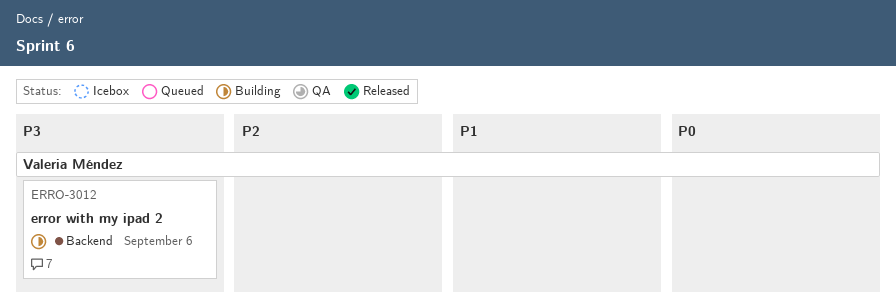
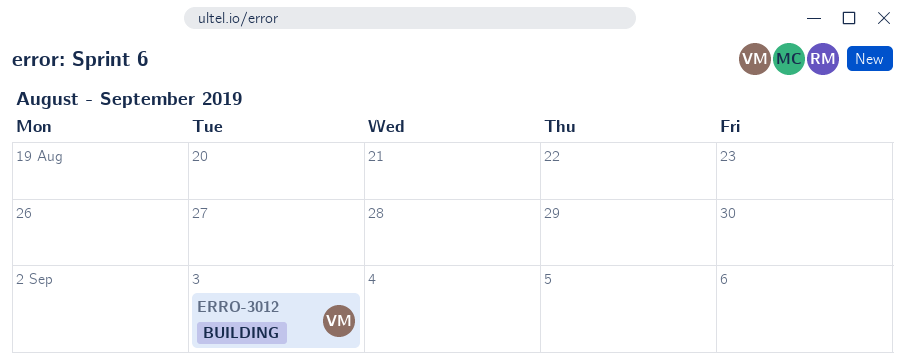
ERRO-3012, due: Sep 6 -> Sep 3

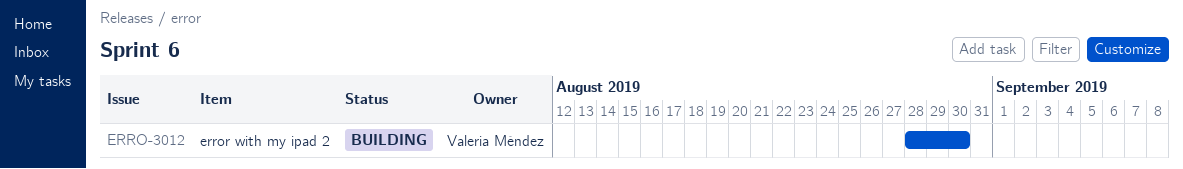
ERRO-3012, due: Sep 3 -> Aug 30

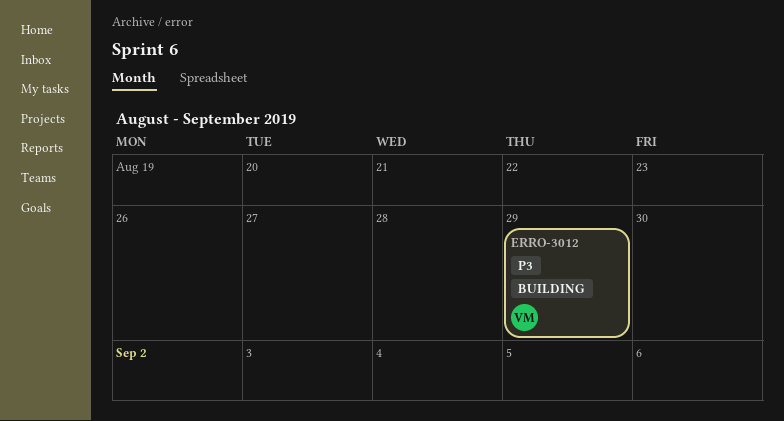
ERRO-3012, due: Aug 30 -> Aug 29

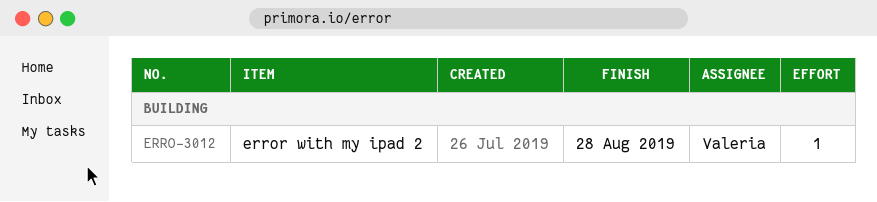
ERRO-3012, due: Aug 29 -> Aug 28

